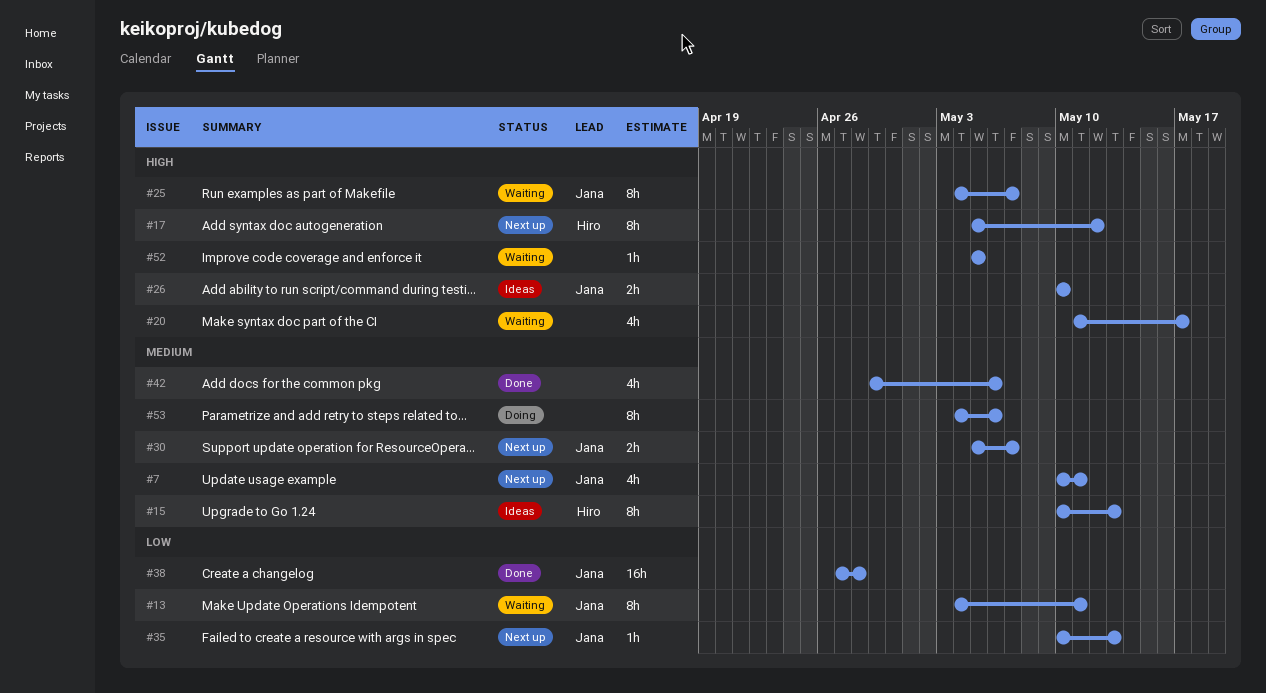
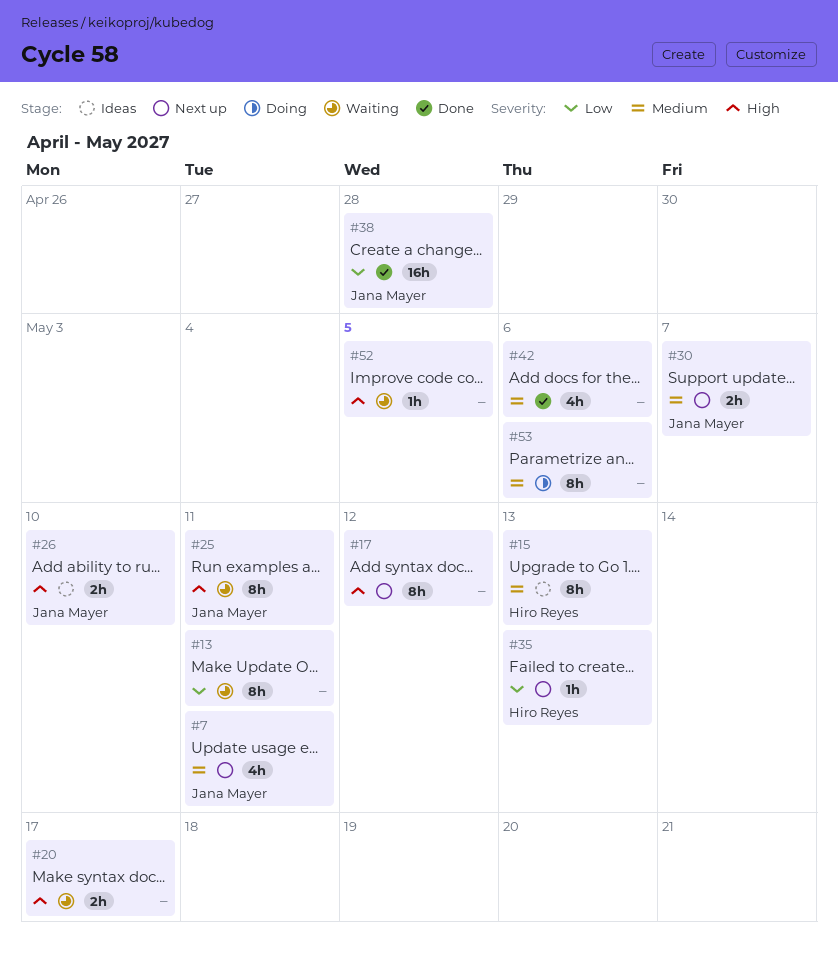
#13, owner: Jana Mayer -> none
#17, owner: Hiro Reyes -> none
#20, estimate: 4h -> 2h
#25, due: May 7 -> May 11
#35, owner: Jana Mayer -> Hiro Reyes

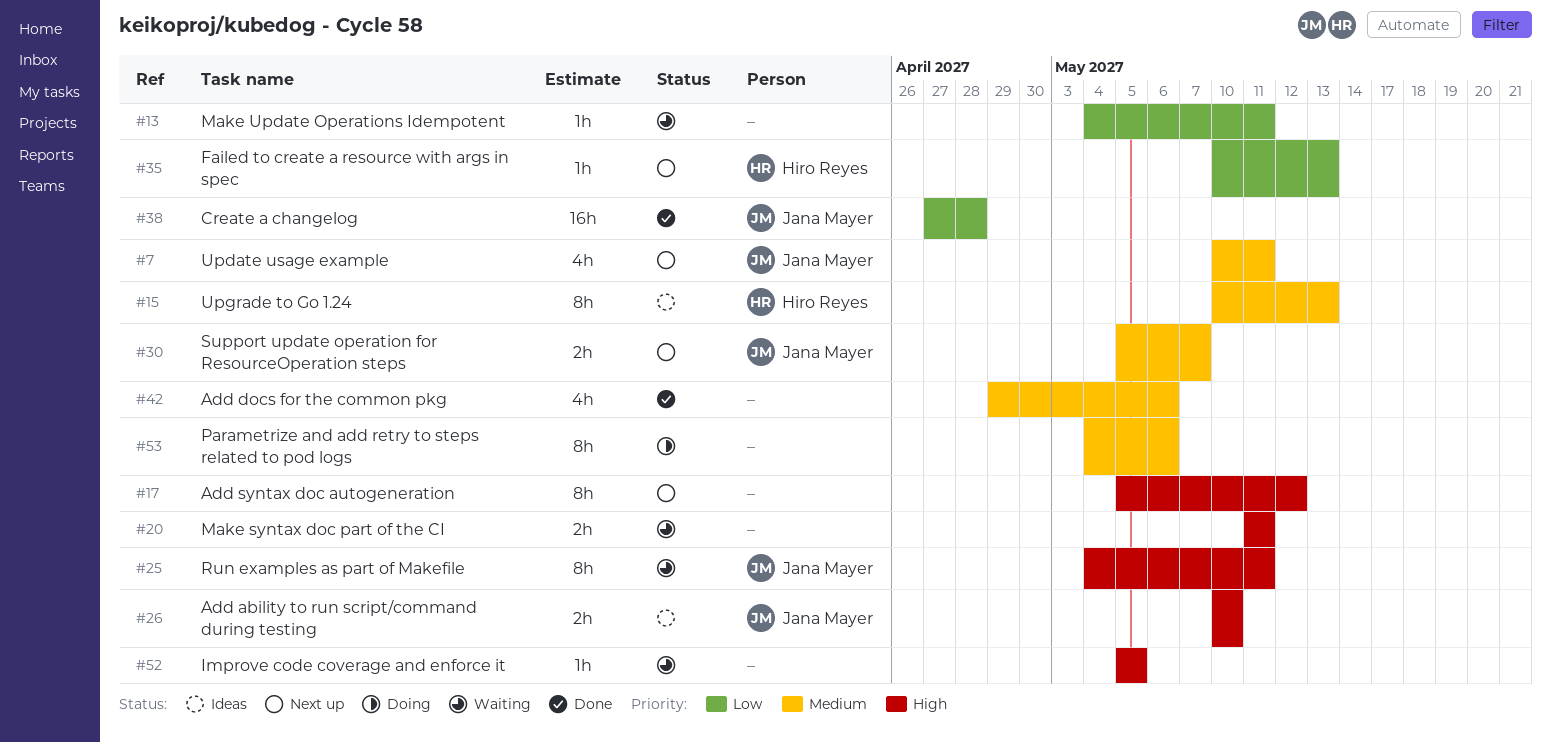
#13, estimate: 8h -> 1h
#20, due: May 17 -> May 11

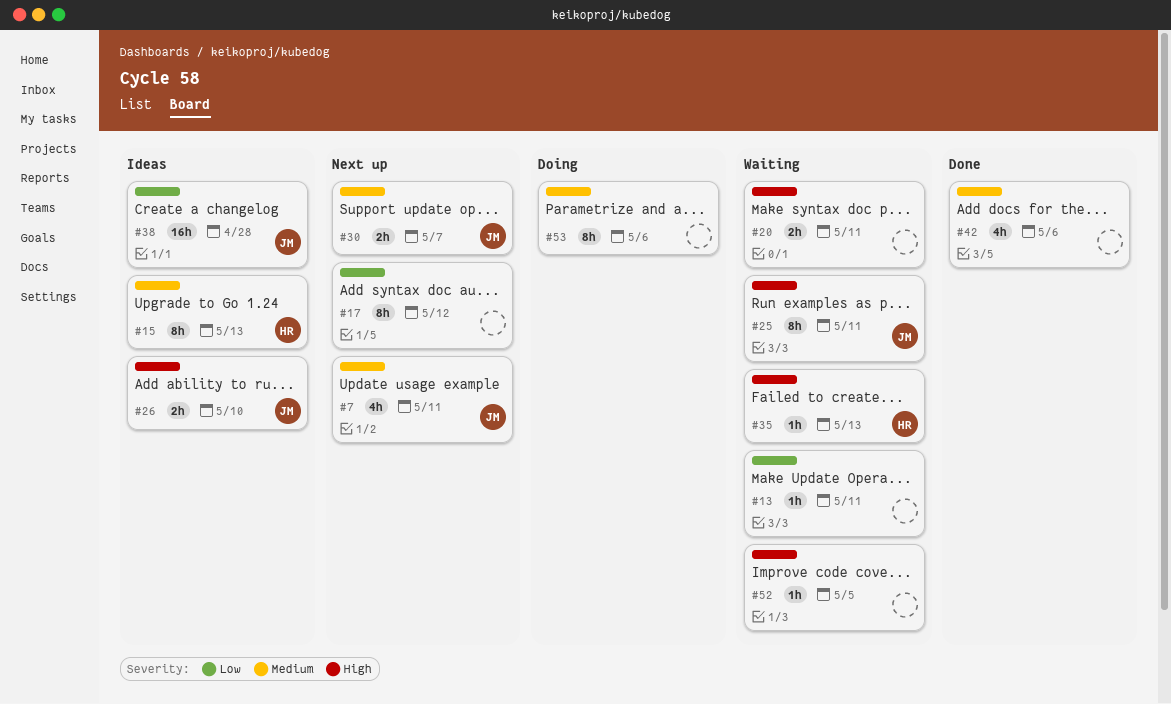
#17, priority: High -> Low
#35, status: Next up -> Waiting
#35, priority: Low -> High
#38, status: Done -> Ideas

